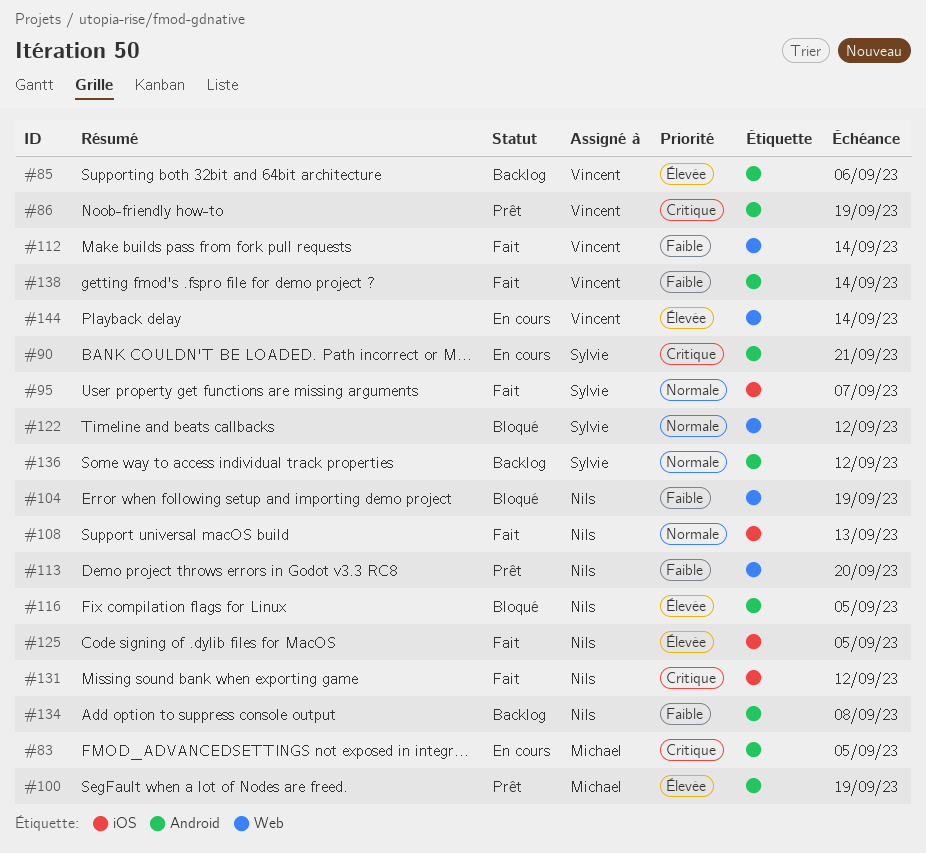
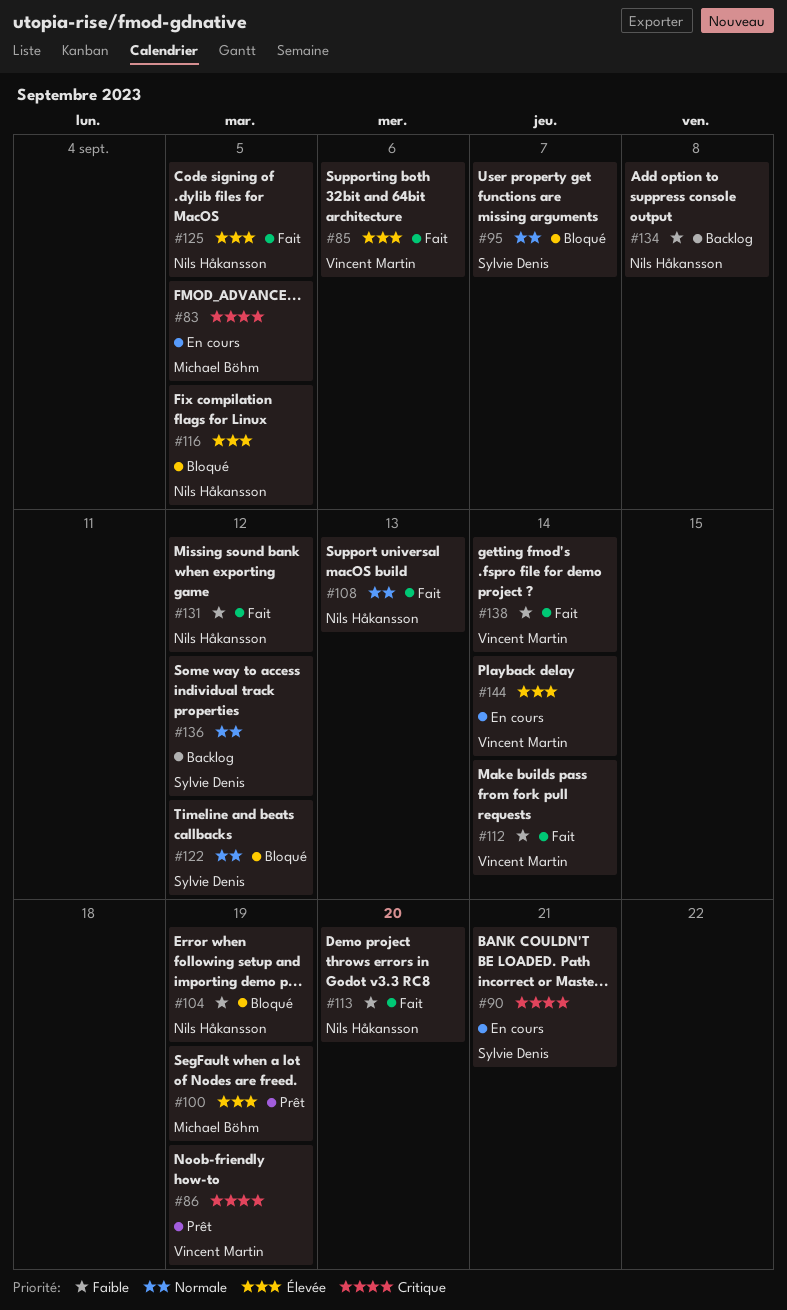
#85, status: Backlog -> Fait
#95, status: Fait -> Bloqué
#113, status: Prêt -> Fait
#131, priority: Critique -> Faible

